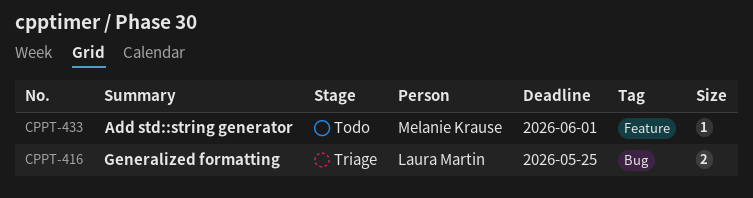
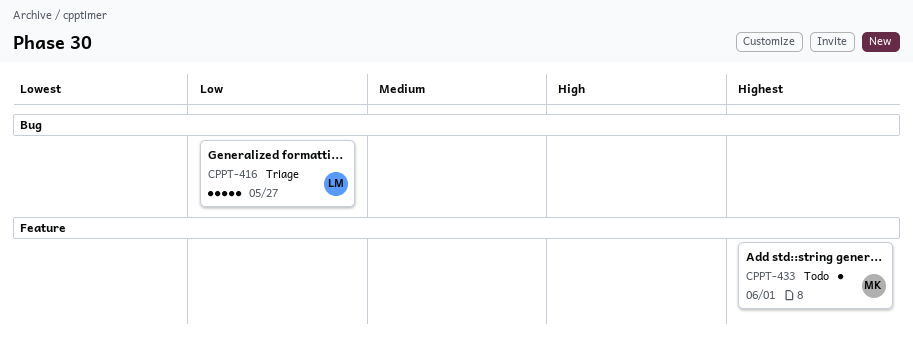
CPPT-416, estimate: 2 -> 5
CPPT-416, due: May 25 -> May 27

